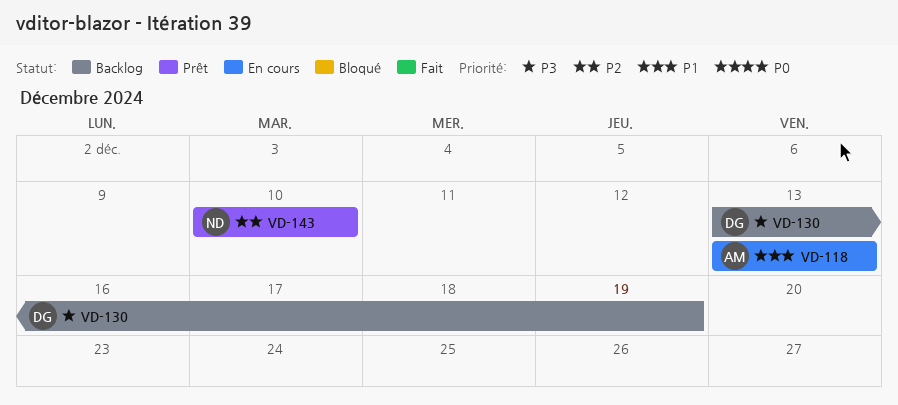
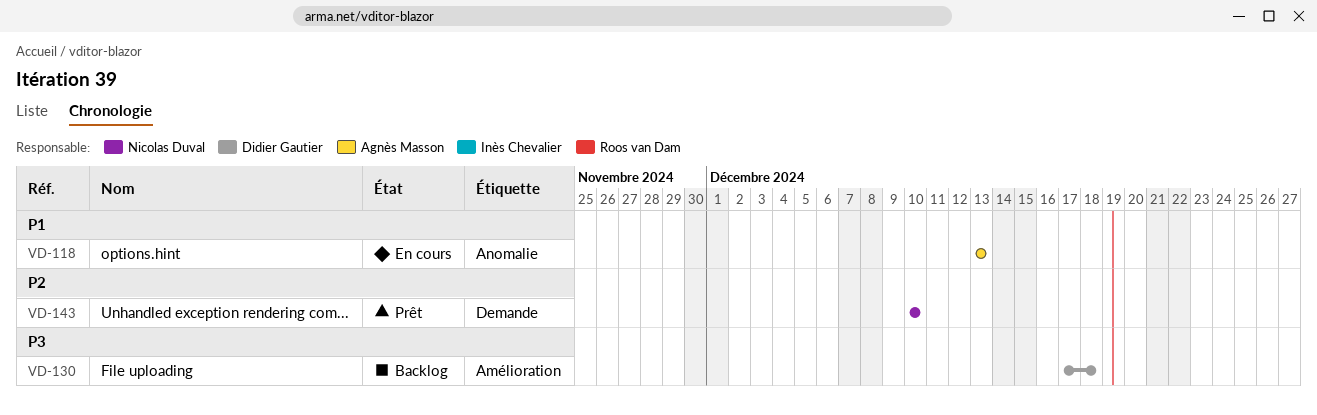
VD-130, start: Dec 13 -> Dec 17
VD-130, due: Dec 19 -> Dec 18

